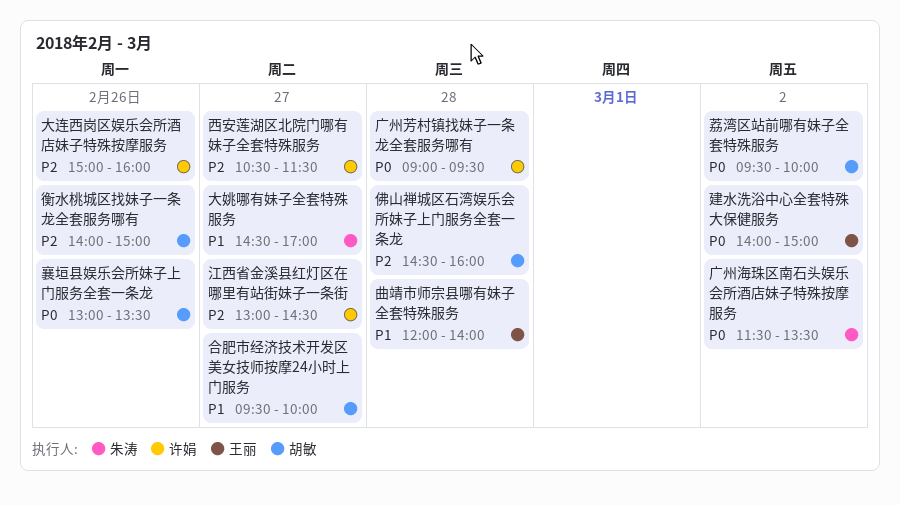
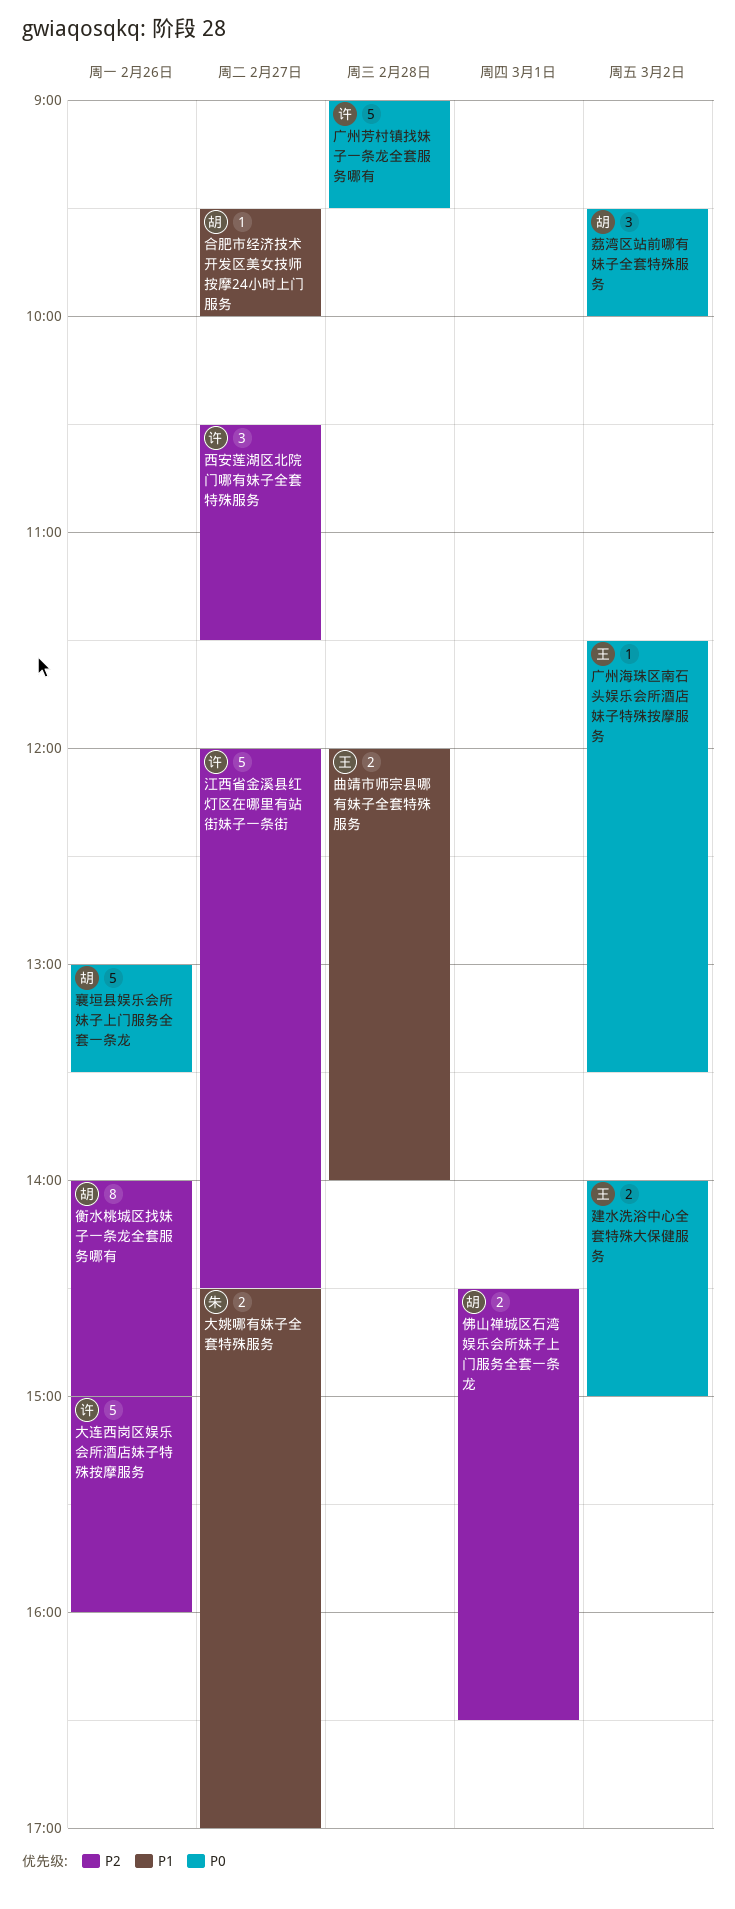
佛山禅城区石湾娱乐会所妹子上门服务全套一条龙, day: Feb 28 -> Mar 1
佛山禅城区石湾娱乐会所妹子上门服务全套一条龙, ends: 16:00 -> 16:30
广州海珠区南石头娱乐会所酒店妹子特殊按摩服务, owner: 朱涛 -> 王丽
江西省金溪县红灯区在哪里有站街妹子一条街, begins: 13:00 -> 12:00

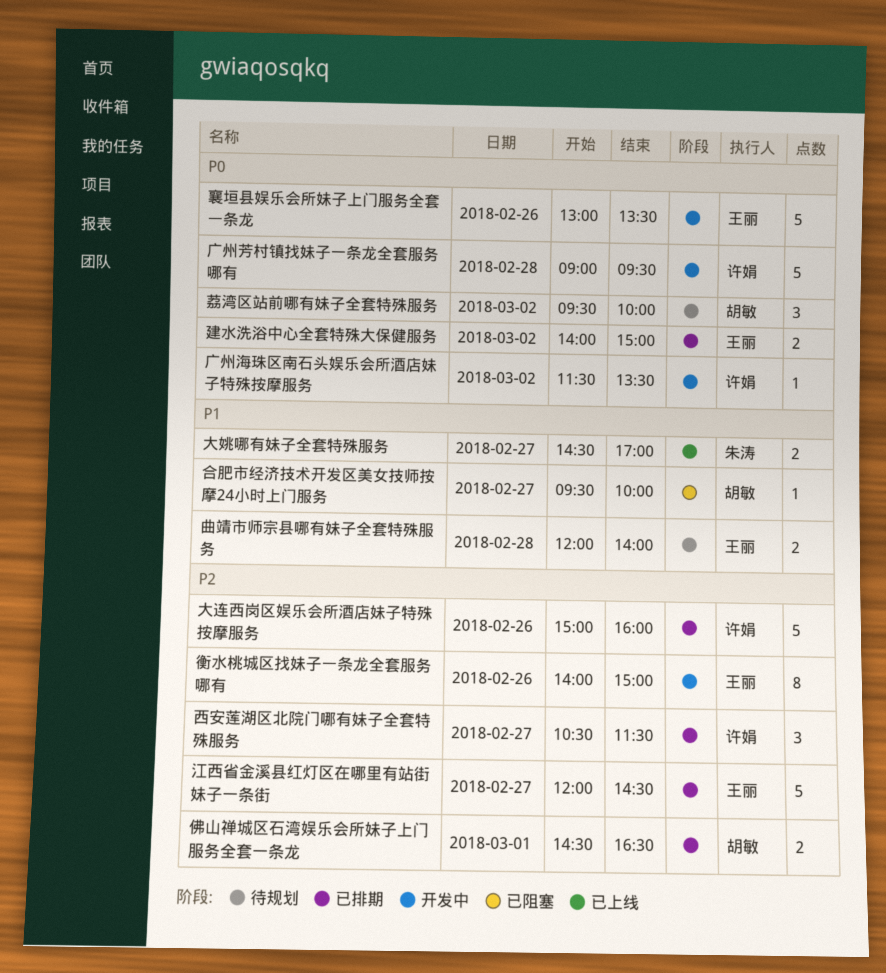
广州海珠区南石头娱乐会所酒店妹子特殊按摩服务, owner: 王丽 -> 许娟
江西省金溪县红灯区在哪里有站街妹子一条街, owner: 许娟 -> 王丽
衡水桃城区找妹子一条龙全套服务哪有, owner: 胡敏 -> 王丽
襄垣县娱乐会所妹子上门服务全套一条龙, owner: 胡敏 -> 王丽

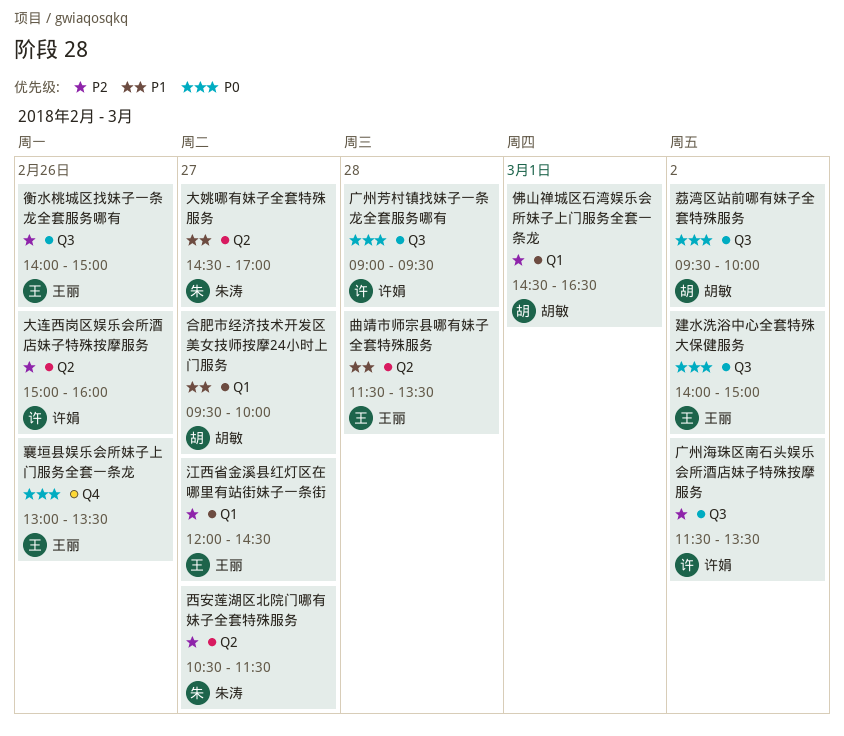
广州海珠区南石头娱乐会所酒店妹子特殊按摩服务, priority: P0 -> P2
曲靖市师宗县哪有妹子全套特殊服务, begins: 12:00 -> 11:30
曲靖市师宗县哪有妹子全套特殊服务, ends: 14:00 -> 13:30
西安莲湖区北院门哪有妹子全套特殊服务, owner: 许娟 -> 朱涛

